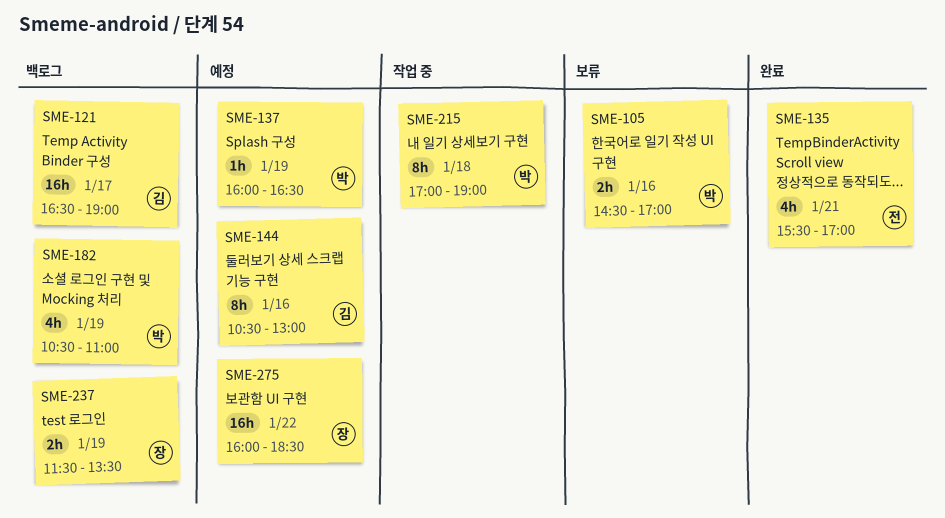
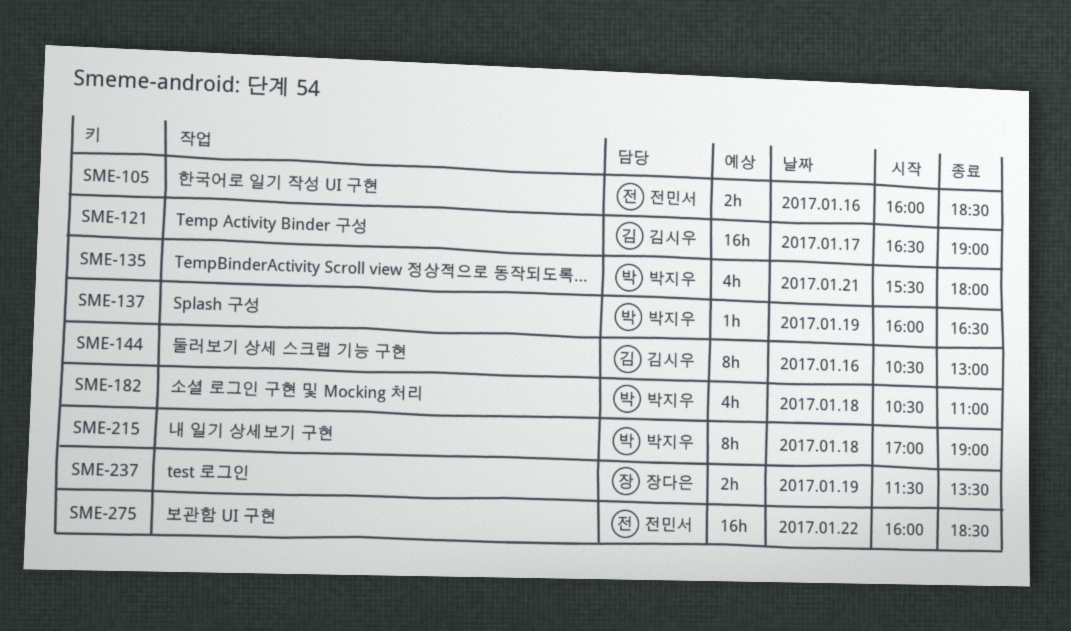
SME-105, owner: 박지우 -> 전민서
SME-105, begins: 14:30 -> 16:00
SME-105, ends: 17:00 -> 18:30
SME-135, owner: 전민서 -> 박지우
SME-135, ends: 17:00 -> 18:00
SME-182, day: Jan 19 -> Jan 18
SME-275, owner: 장다은 -> 전민서

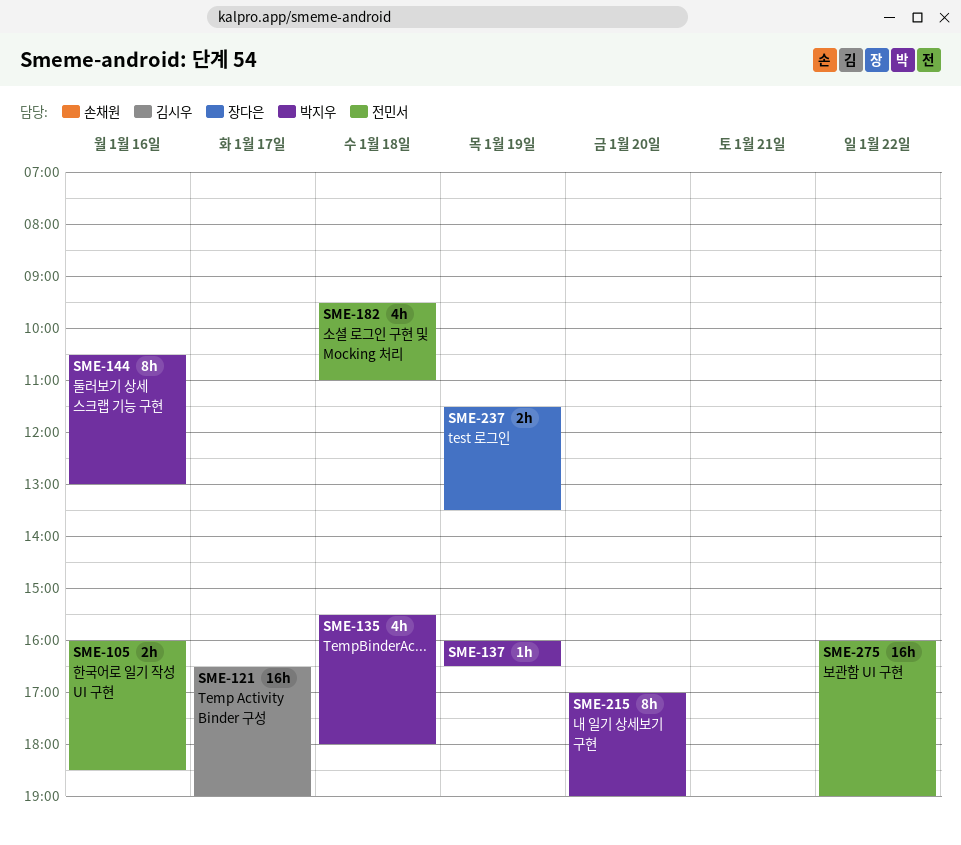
SME-135, day: Jan 21 -> Jan 18
SME-144, owner: 김시우 -> 박지우
SME-182, owner: 박지우 -> 전민서
SME-182, begins: 10:30 -> 09:30
SME-215, day: Jan 18 -> Jan 20
SME-275, ends: 18:30 -> 19:00

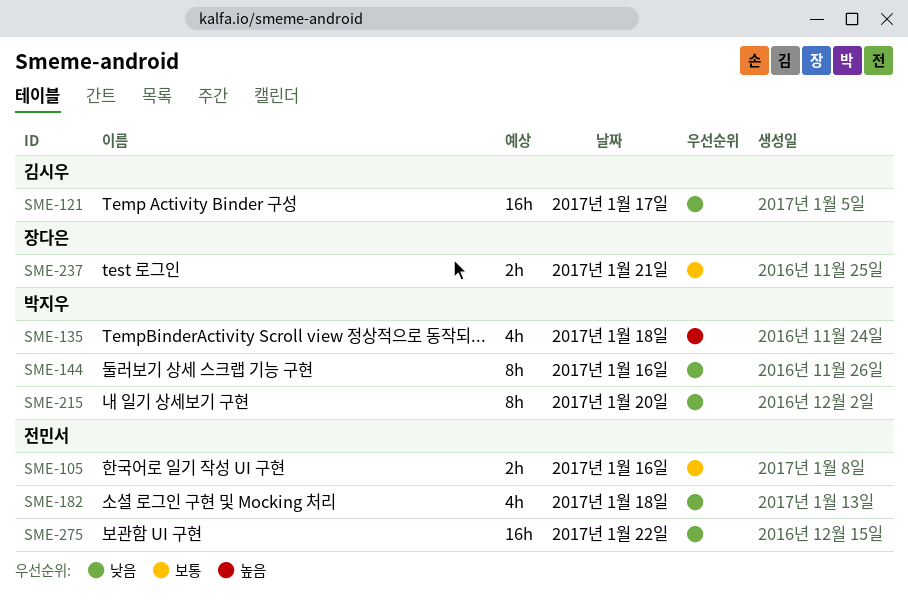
SME-137: present -> none
SME-237, day: Jan 19 -> Jan 21

